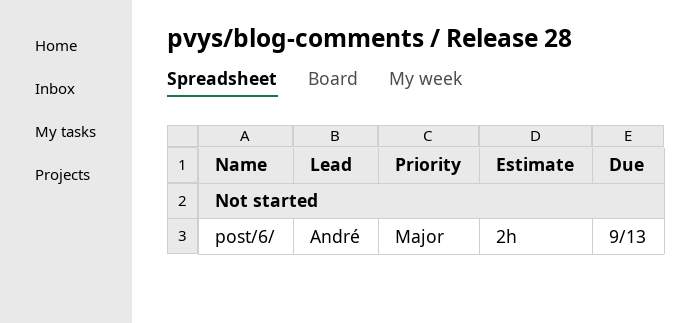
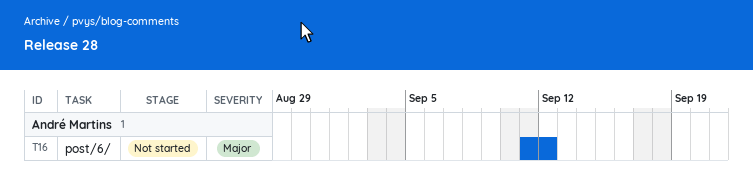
post/6/, due: Sep 13 -> Sep 12

